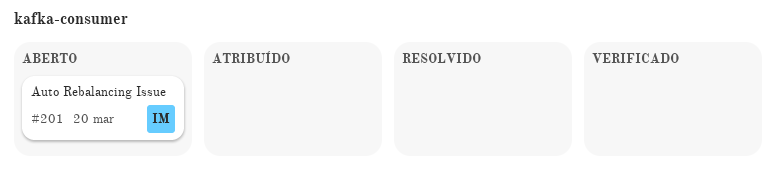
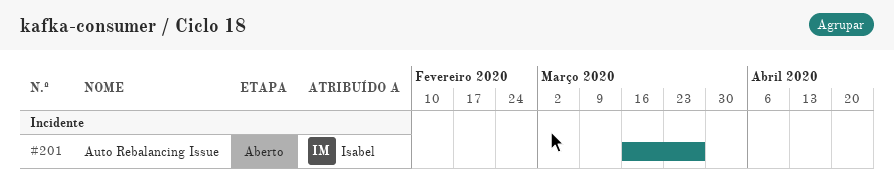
#201, due: Mar 20 -> Mar 27

